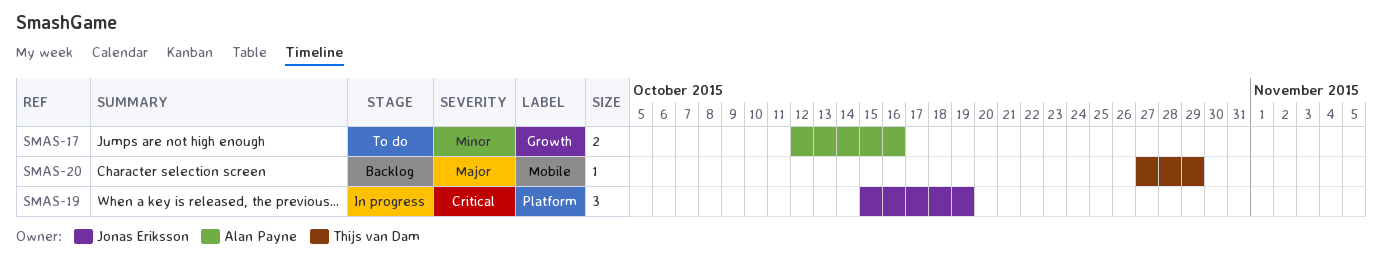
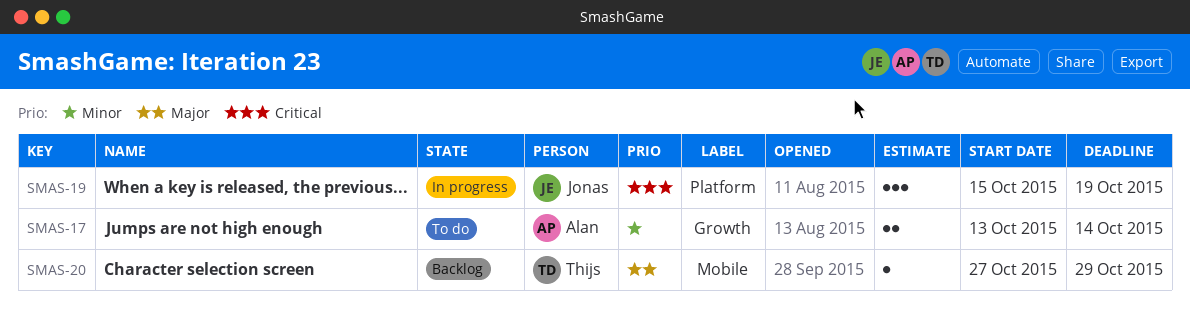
SMAS-17, start: Oct 12 -> Oct 13
SMAS-17, due: Oct 16 -> Oct 14

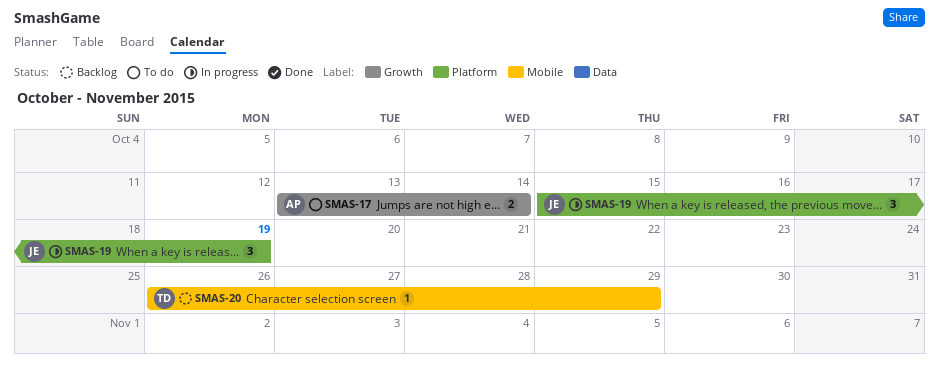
SMAS-20, start: Oct 27 -> Oct 26

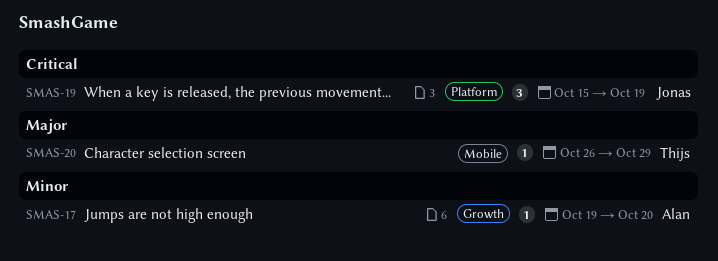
SMAS-17, estimate: 2 -> 1
SMAS-17, start: Oct 13 -> Oct 19
SMAS-17, due: Oct 14 -> Oct 20

